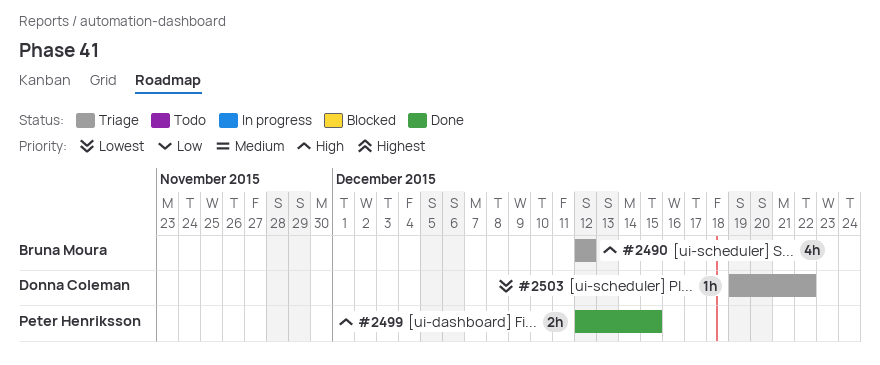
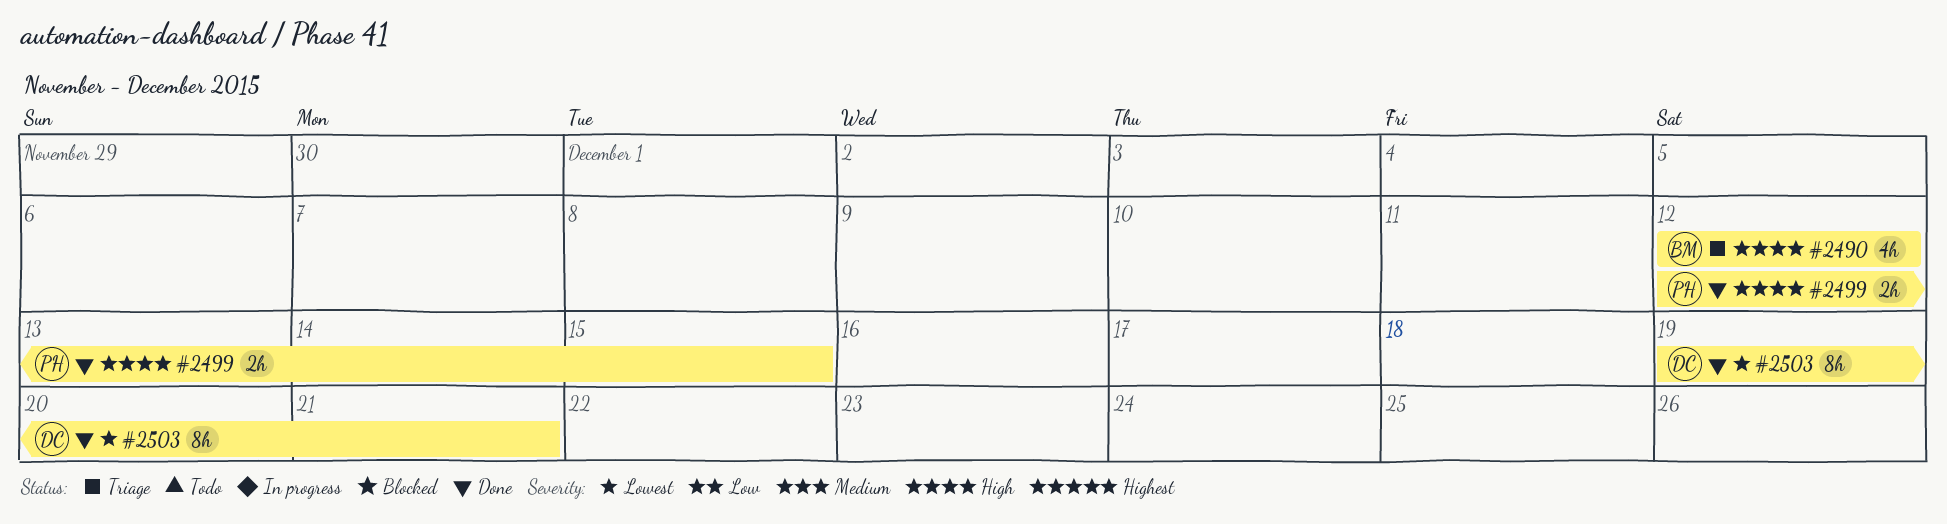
#2503, status: Triage -> Done
#2503, estimate: 1h -> 8h
#2503, due: Dec 22 -> Dec 21

